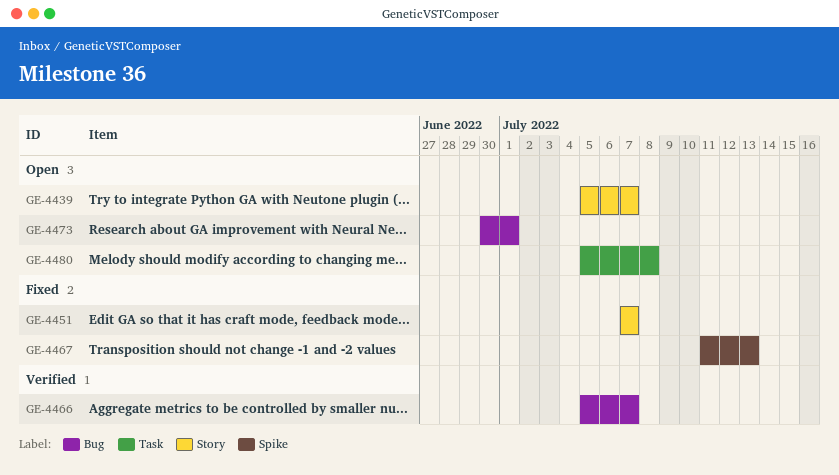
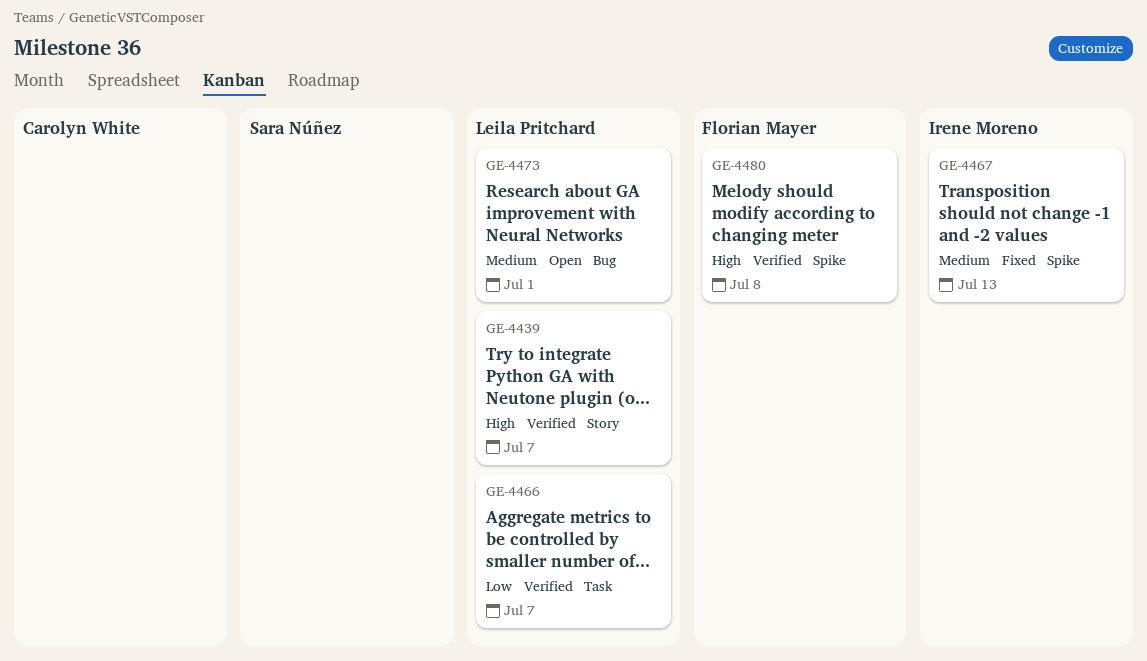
GE-4439, status: Open -> Verified
GE-4451: present -> none
GE-4466, label: Bug -> Task
GE-4480, status: Open -> Verified
GE-4480, label: Task -> Spike

